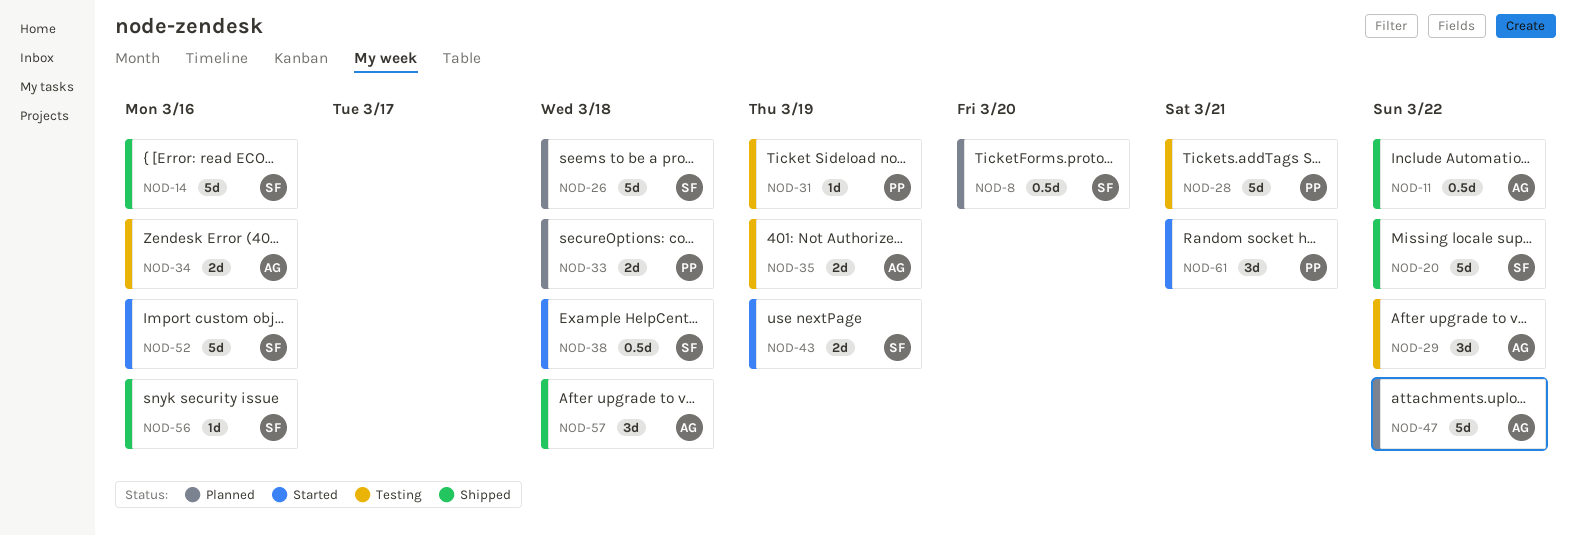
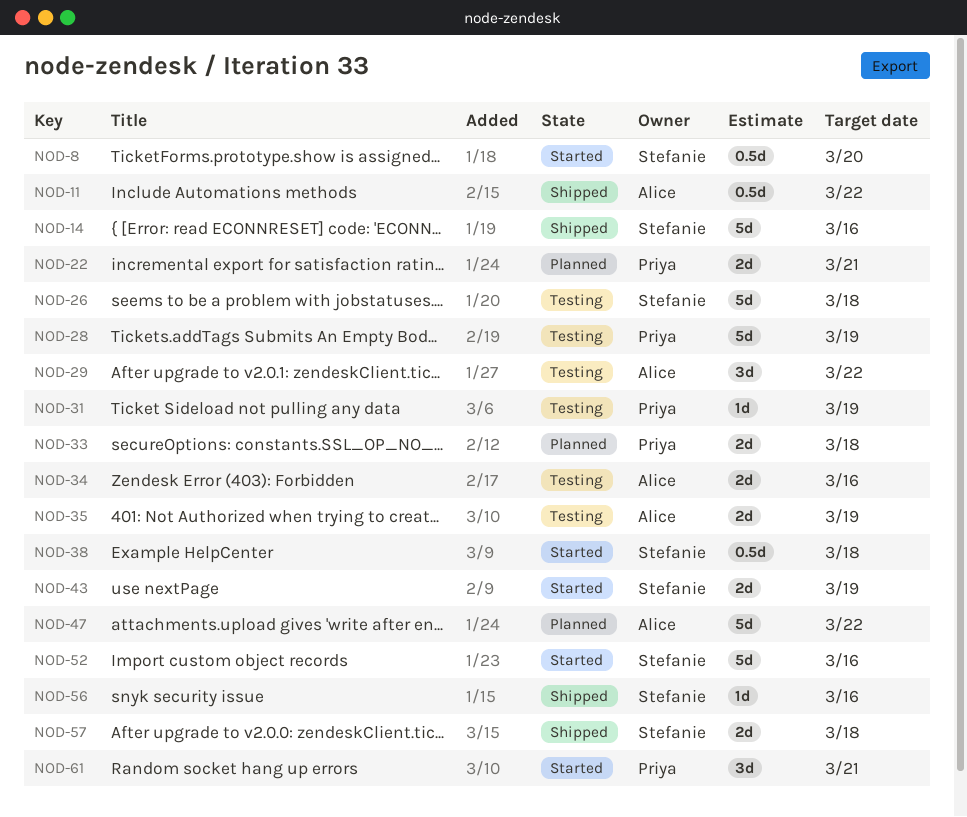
NOD-8, status: Planned -> Started
NOD-20: present -> none
NOD-22: none -> present
NOD-26, status: Planned -> Testing
NOD-28, due: Mar 21 -> Mar 19
NOD-57, owner: Alice -> Stefanie
NOD-57, estimate: 3d -> 2d

